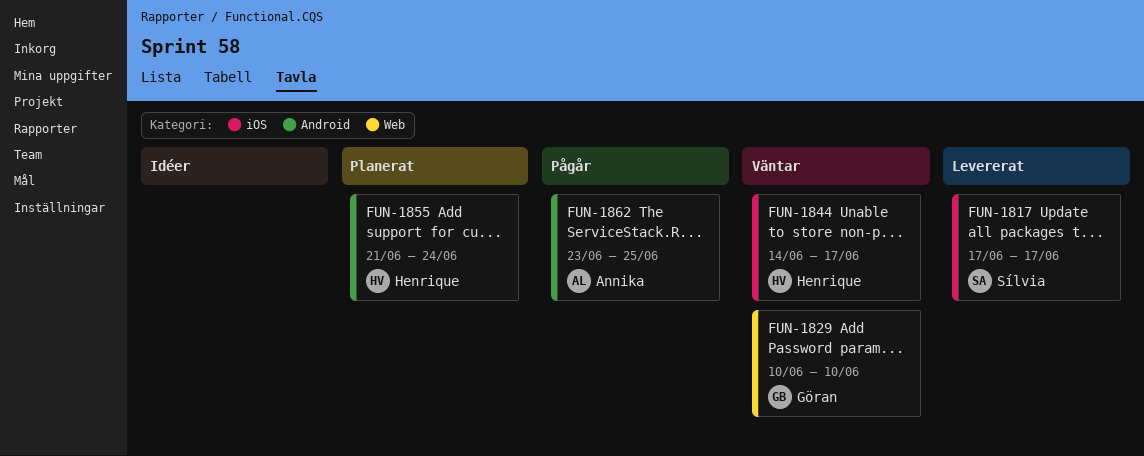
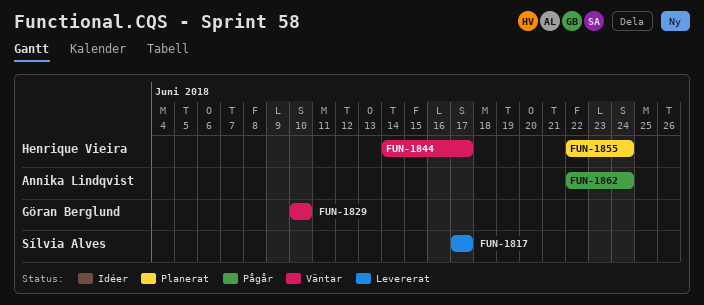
FUN-1855, start: Jun 21 -> Jun 22
FUN-1862, start: Jun 23 -> Jun 22
FUN-1862, due: Jun 25 -> Jun 24

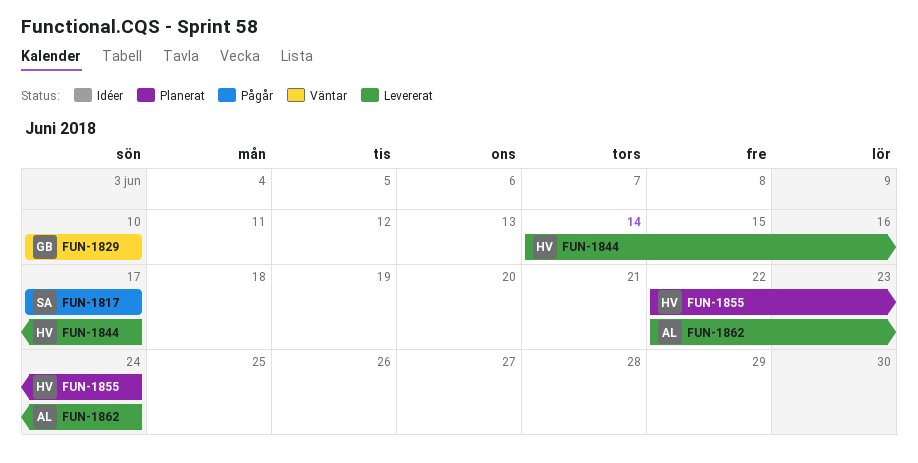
FUN-1817, status: Levererat -> Pågår
FUN-1844, status: Väntar -> Levererat
FUN-1862, status: Pågår -> Levererat

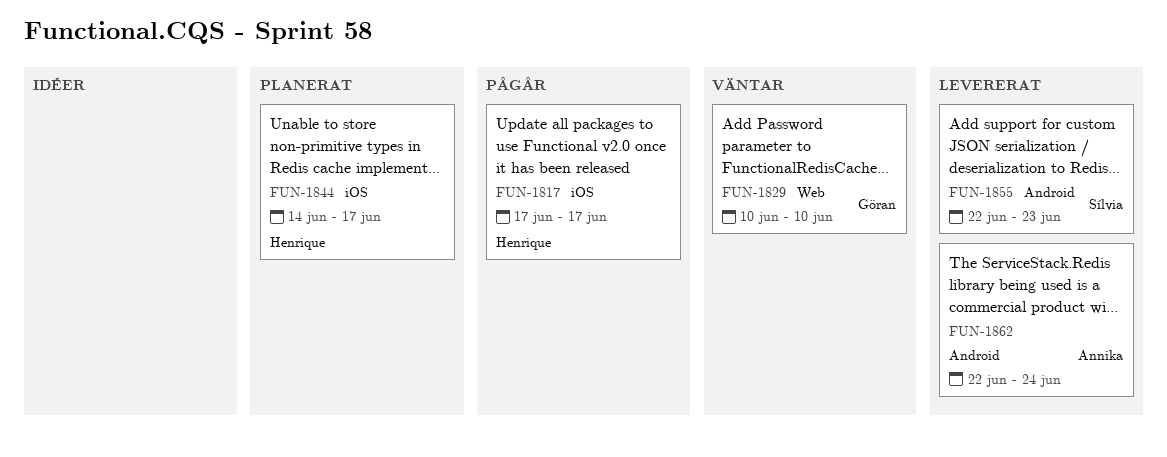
FUN-1817, owner: Sílvia -> Henrique
FUN-1844, status: Levererat -> Planerat
FUN-1855, status: Planerat -> Levererat
FUN-1855, owner: Henrique -> Sílvia
FUN-1855, due: Jun 24 -> Jun 23

